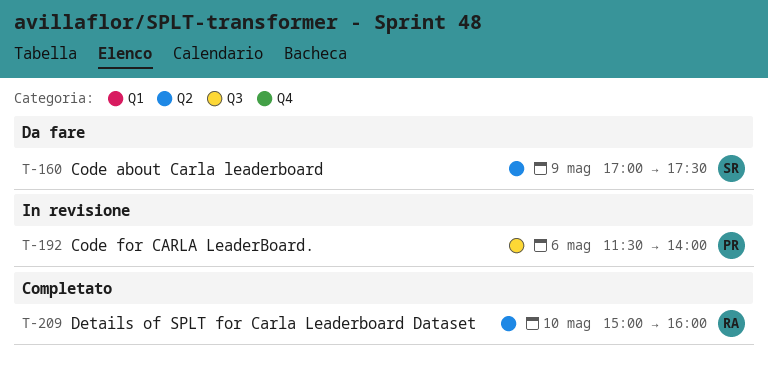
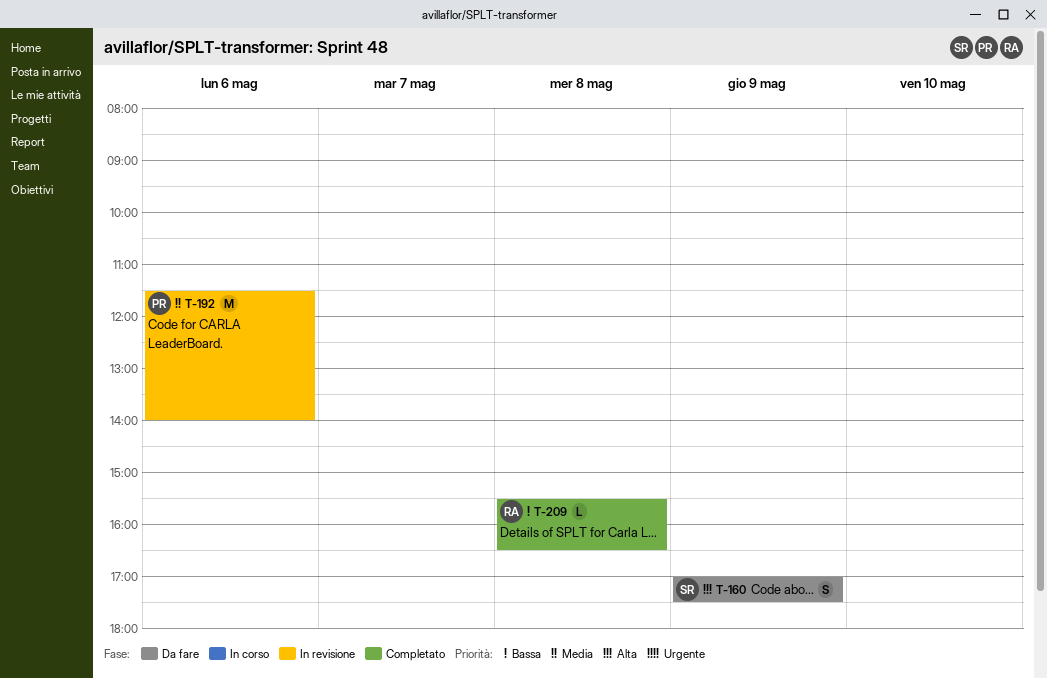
T-209, day: May 10 -> May 8
T-209, begins: 15:00 -> 15:30
T-209, ends: 16:00 -> 16:30

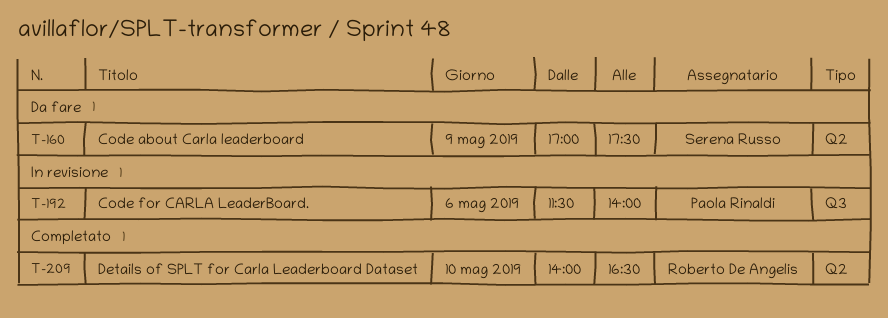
T-209, day: May 8 -> May 10
T-209, begins: 15:30 -> 14:00

